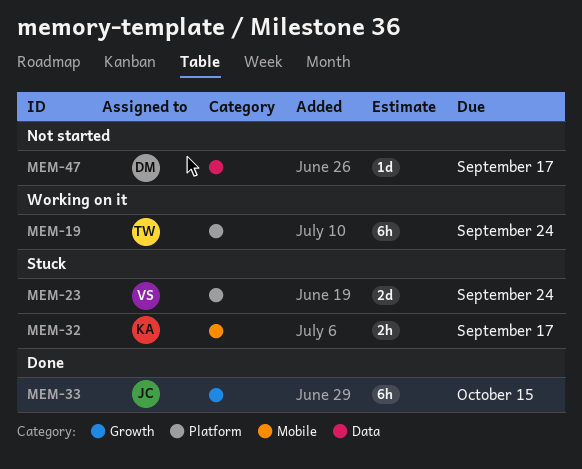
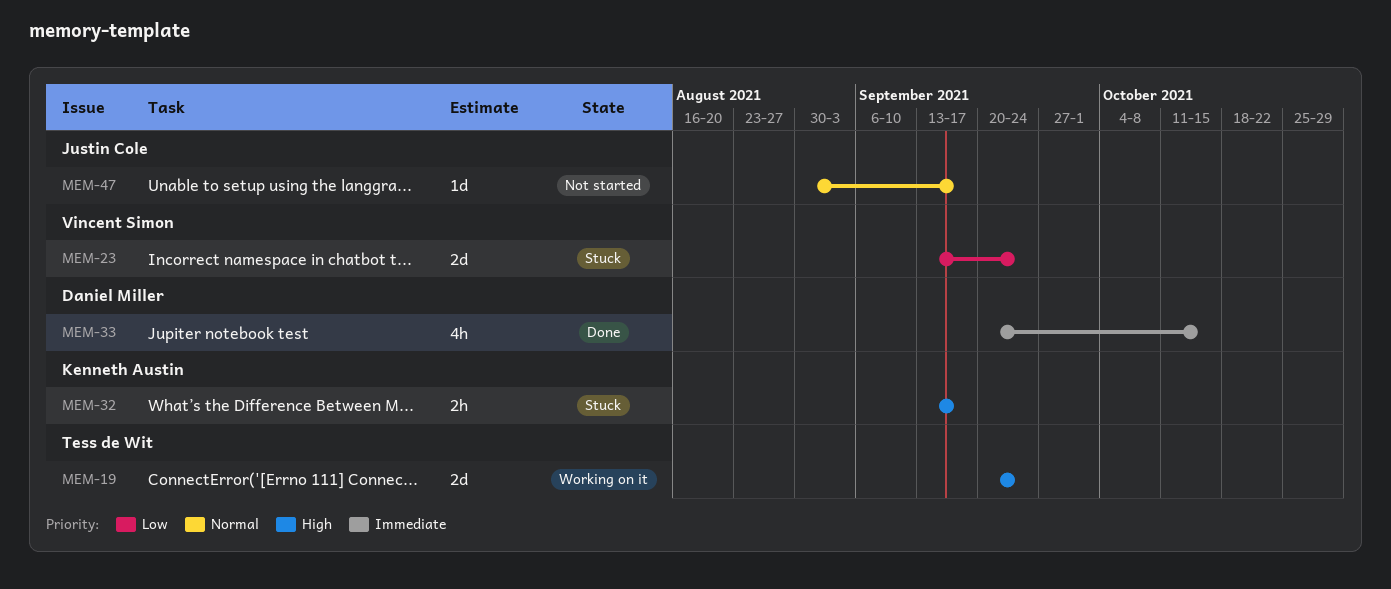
MEM-19, estimate: 6h -> 2d
MEM-33, owner: Justin Cole -> Daniel Miller
MEM-33, estimate: 6h -> 4h
MEM-47, owner: Daniel Miller -> Justin Cole

